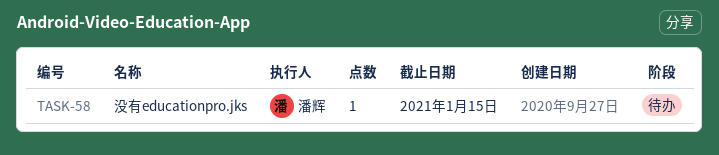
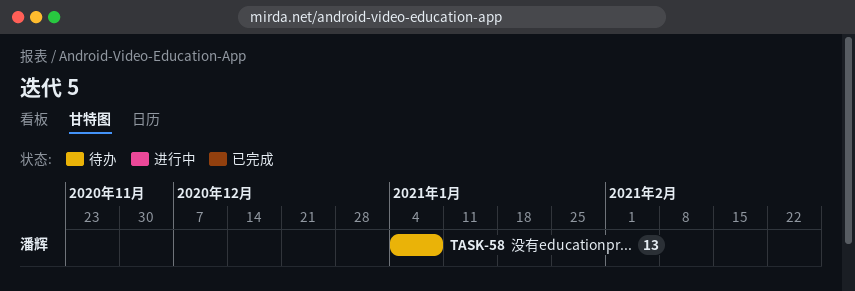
TASK-58, estimate: 1 -> 13
TASK-58, due: Jan 15 -> Jan 8

